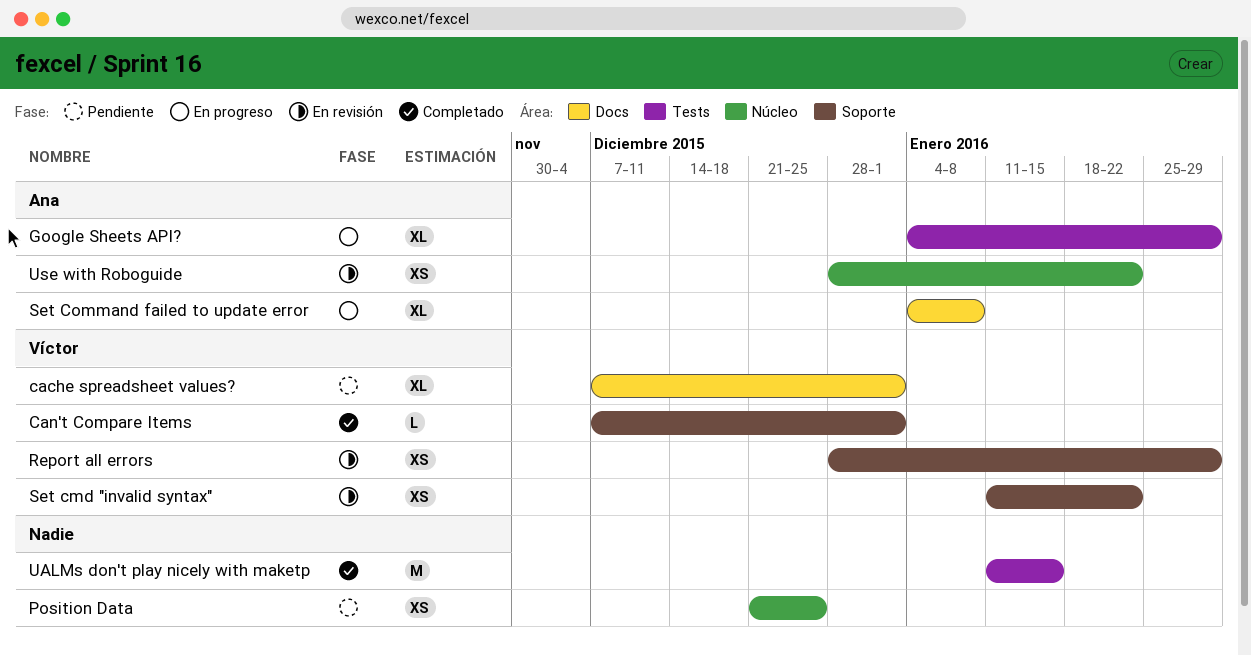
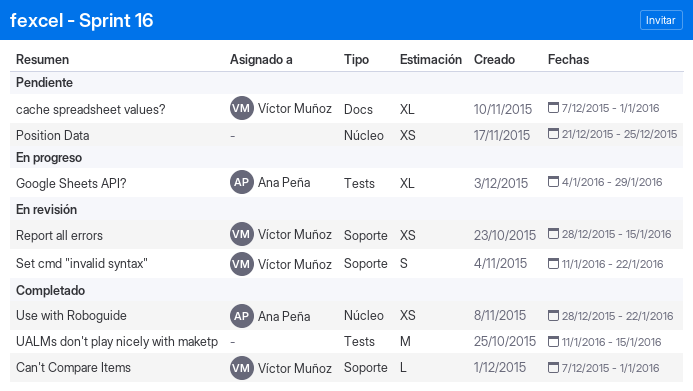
Report all errors, due: Jan 29 -> Jan 15
Set cmd "invalid syntax", estimate: XS -> S
Set Command failed to update error: present -> none
Use with Roboguide, status: En revisión -> Completado

